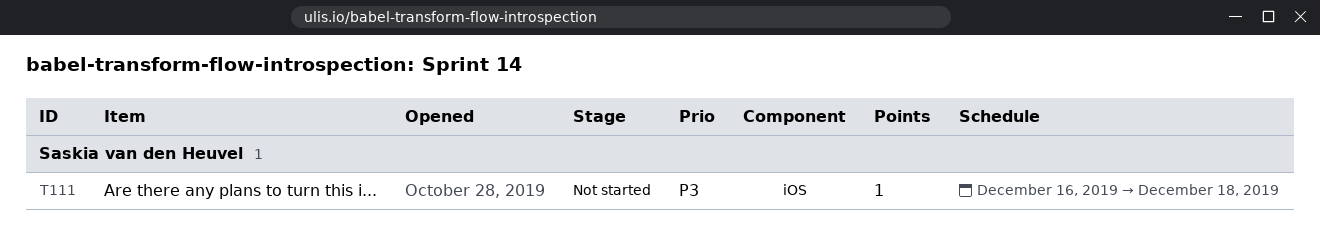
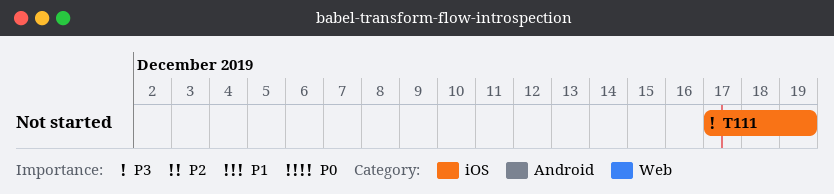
T111, start: Dec 16 -> Dec 17
T111, due: Dec 18 -> Dec 19

